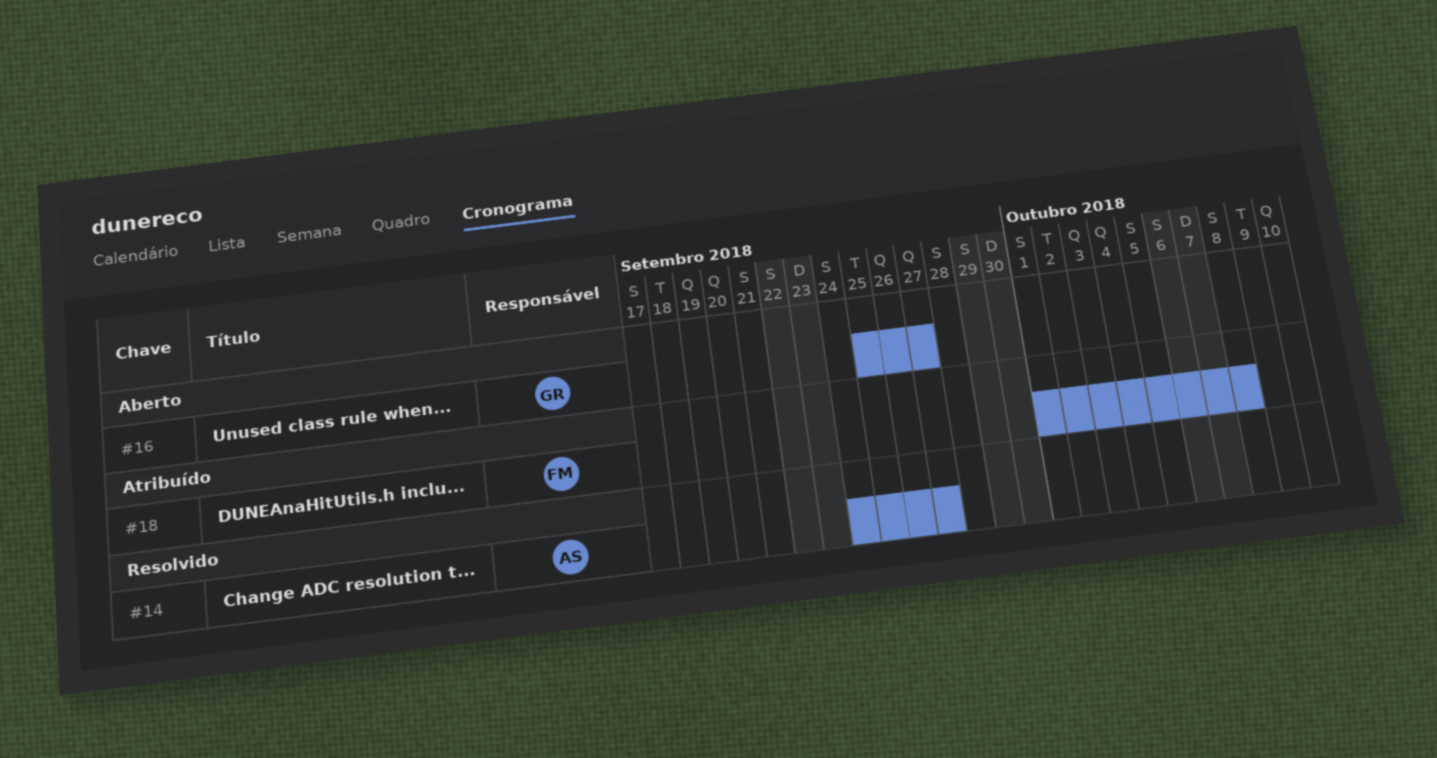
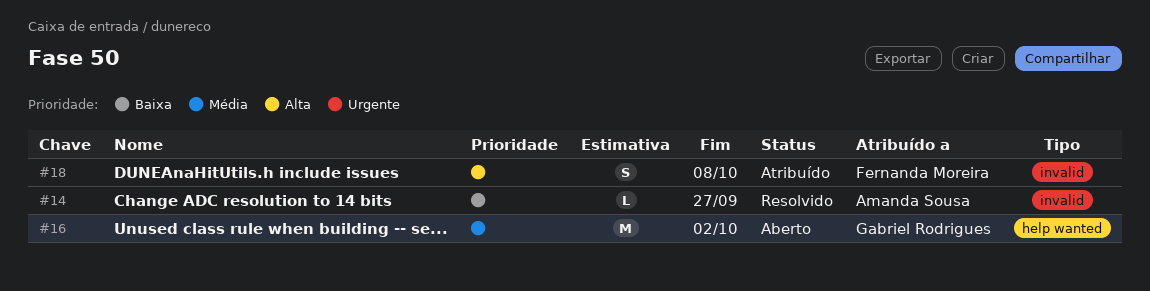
#16, due: Sep 27 -> Oct 2

